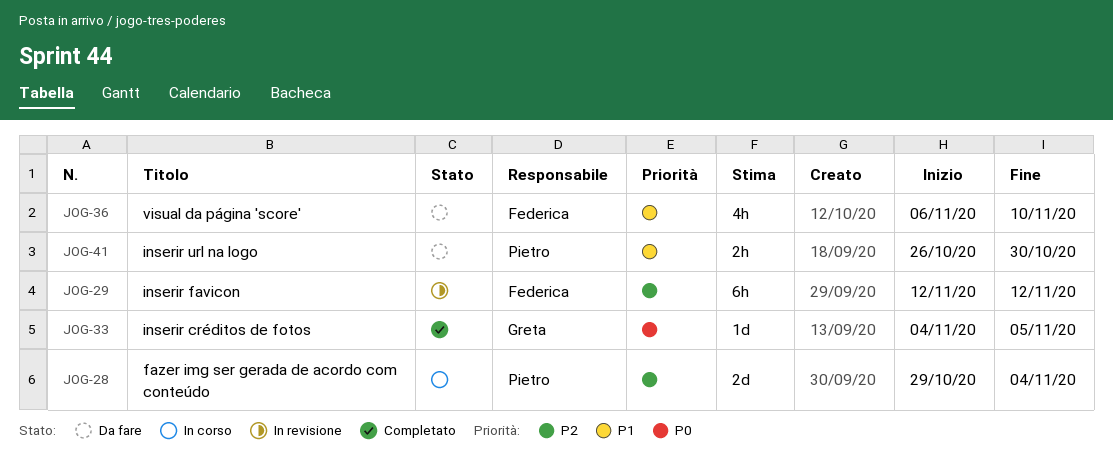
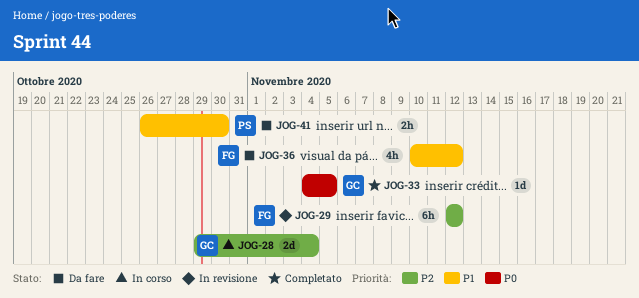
JOG-28, owner: Pietro -> Greta
JOG-36, start: Nov 6 -> Nov 10
JOG-36, due: Nov 10 -> Nov 12

